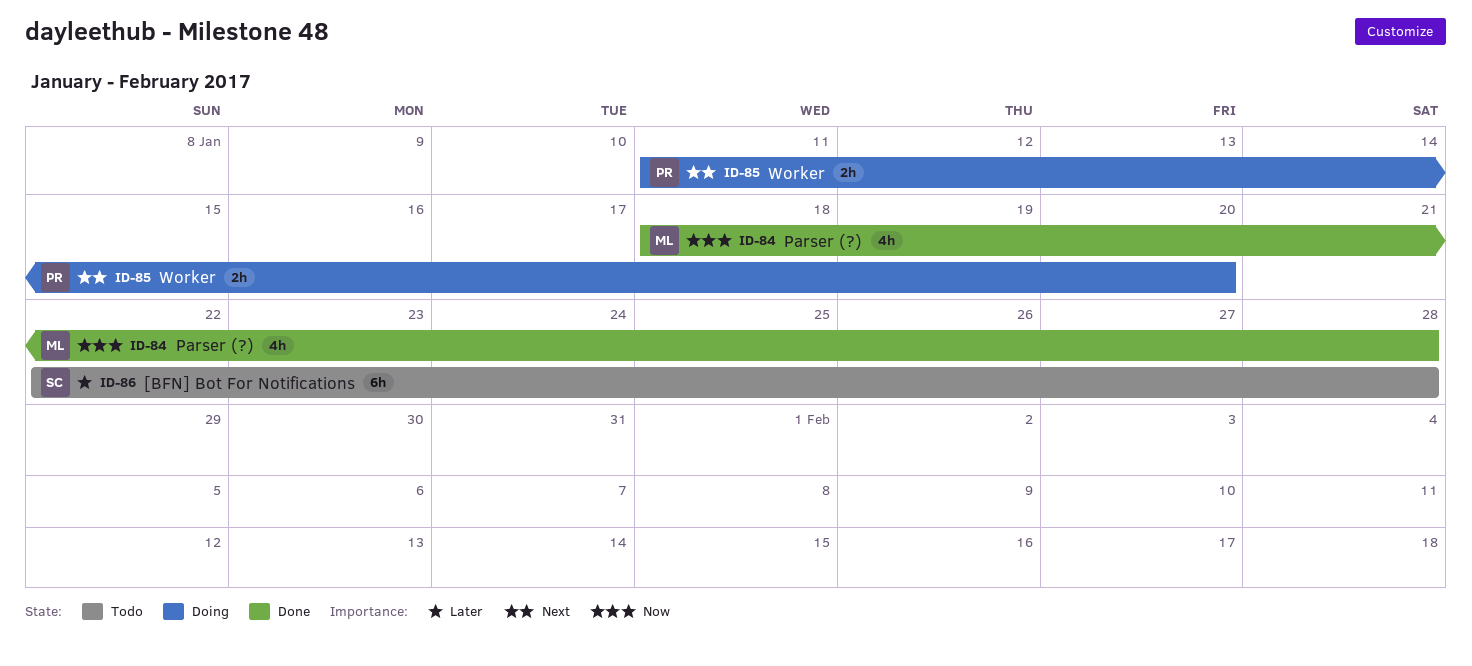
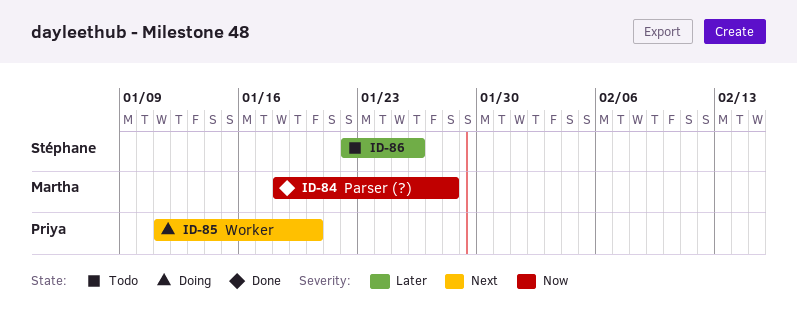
ID-86, due: Jan 28 -> Jan 26

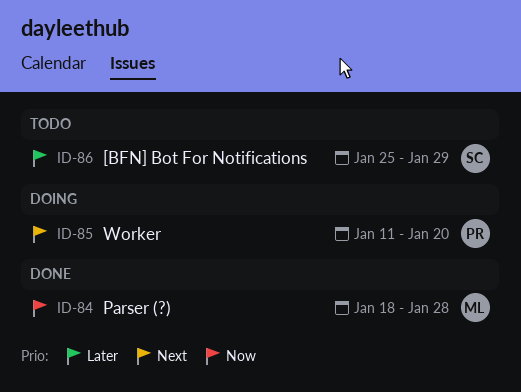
ID-86, start: Jan 22 -> Jan 25
ID-86, due: Jan 26 -> Jan 29

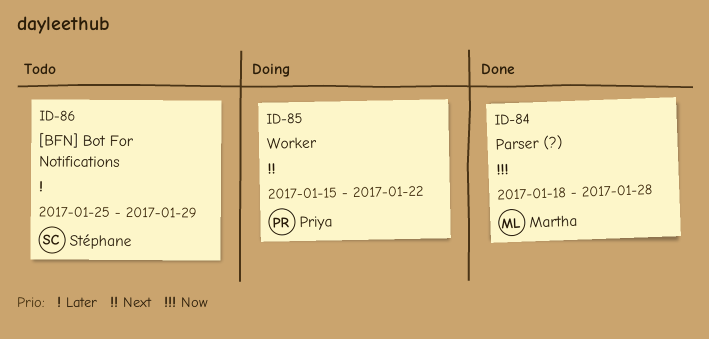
ID-85, start: Jan 11 -> Jan 15
ID-85, due: Jan 20 -> Jan 22

